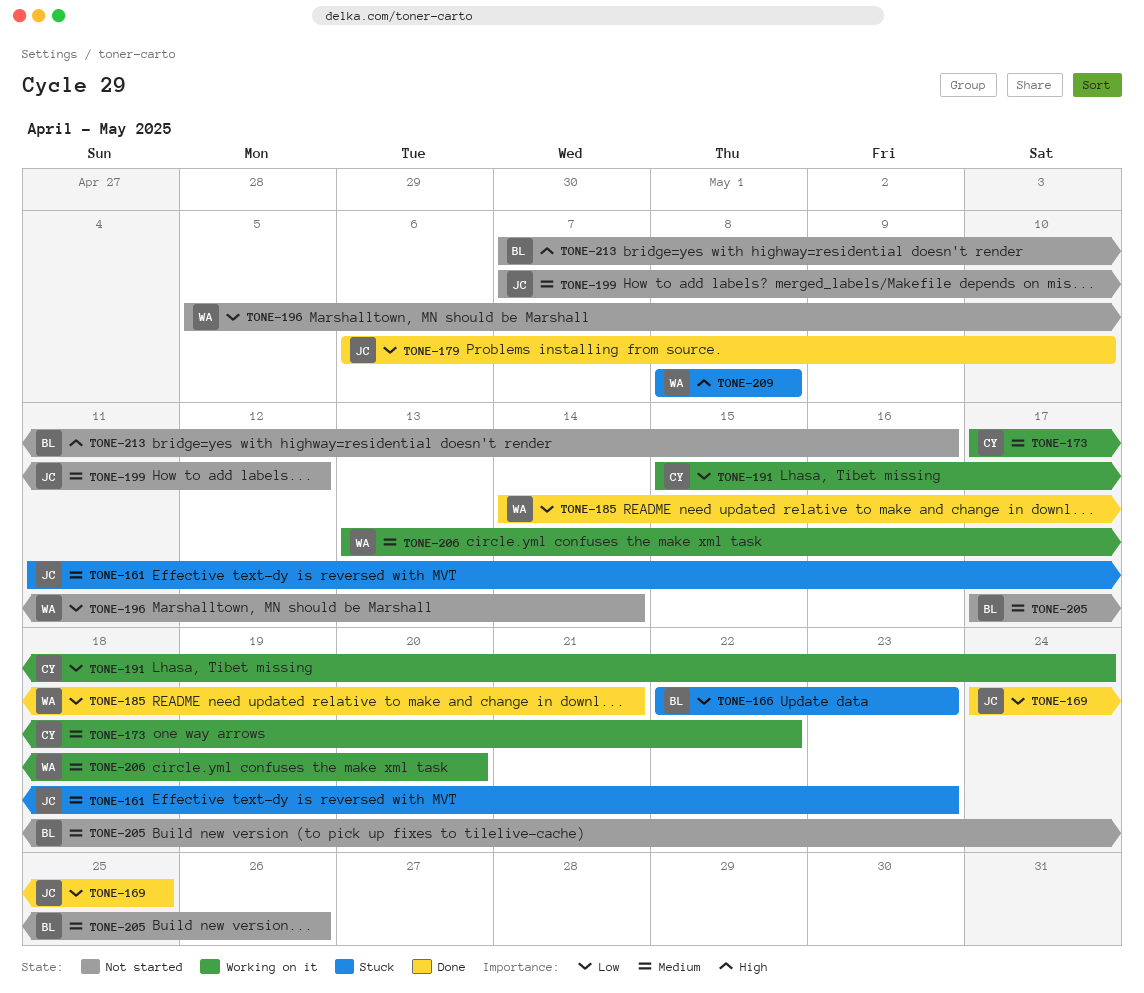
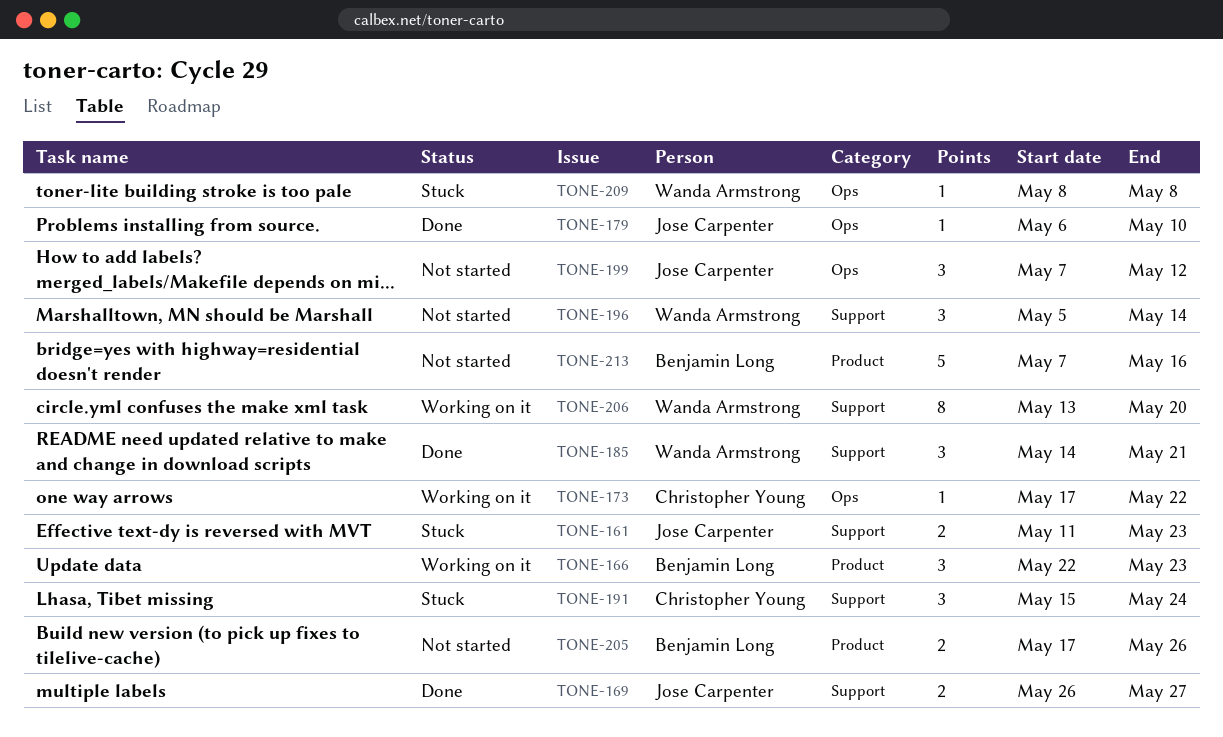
TONE-166, status: Stuck -> Working on it
TONE-169, start: May 24 -> May 26
TONE-169, due: May 25 -> May 27
TONE-191, status: Working on it -> Stuck

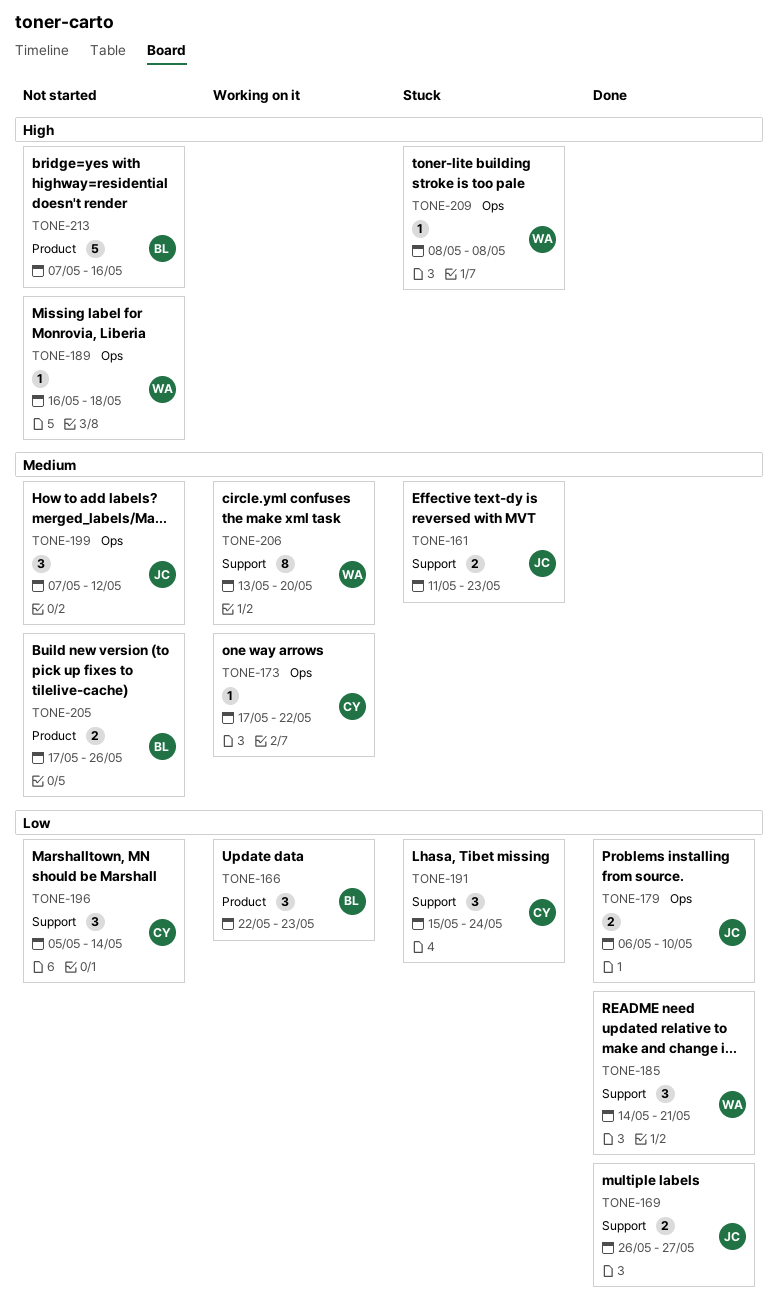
TONE-179, estimate: 1 -> 2
TONE-189: none -> present
TONE-196, owner: Wanda Armstrong -> Christopher Young

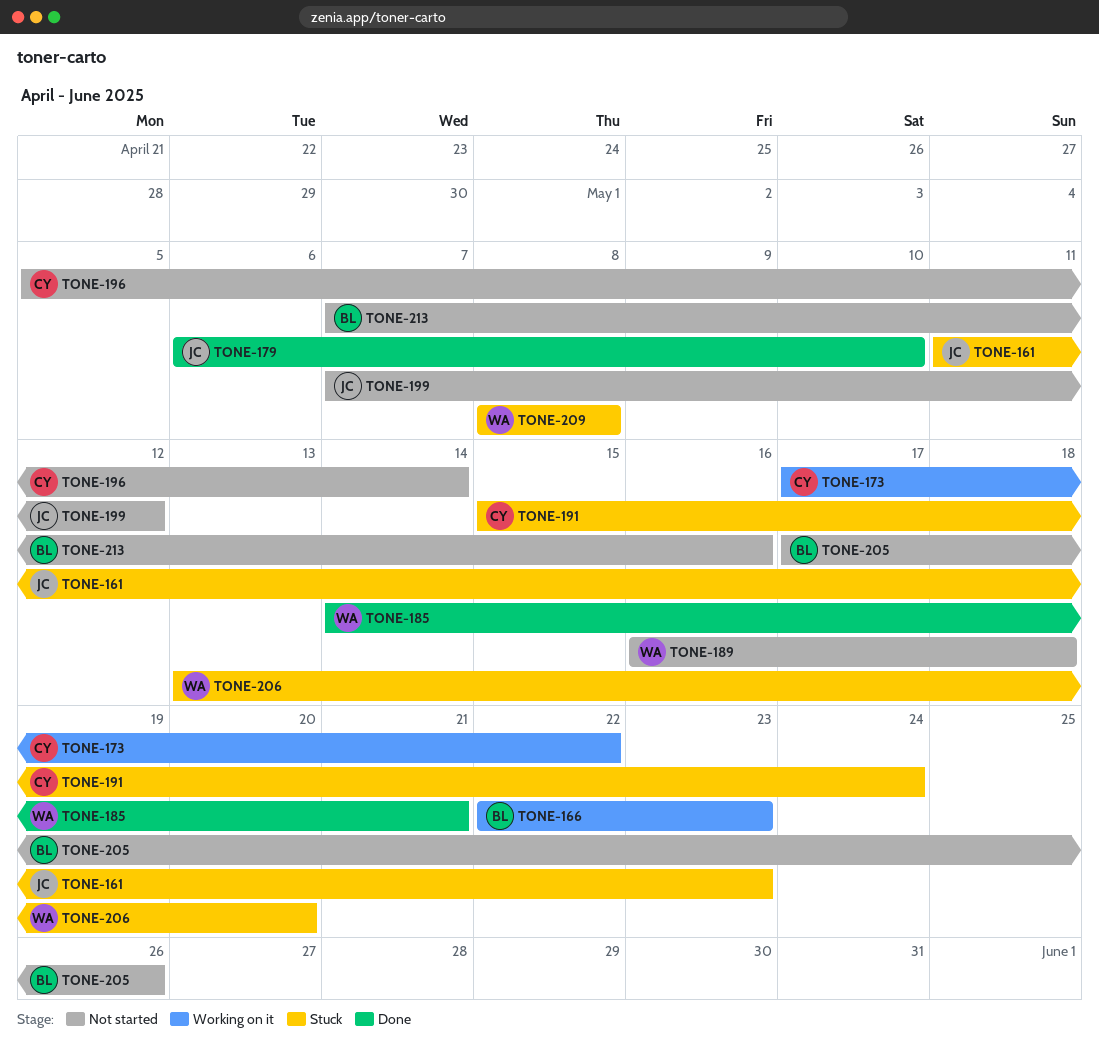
TONE-169: present -> none
TONE-206, status: Working on it -> Stuck

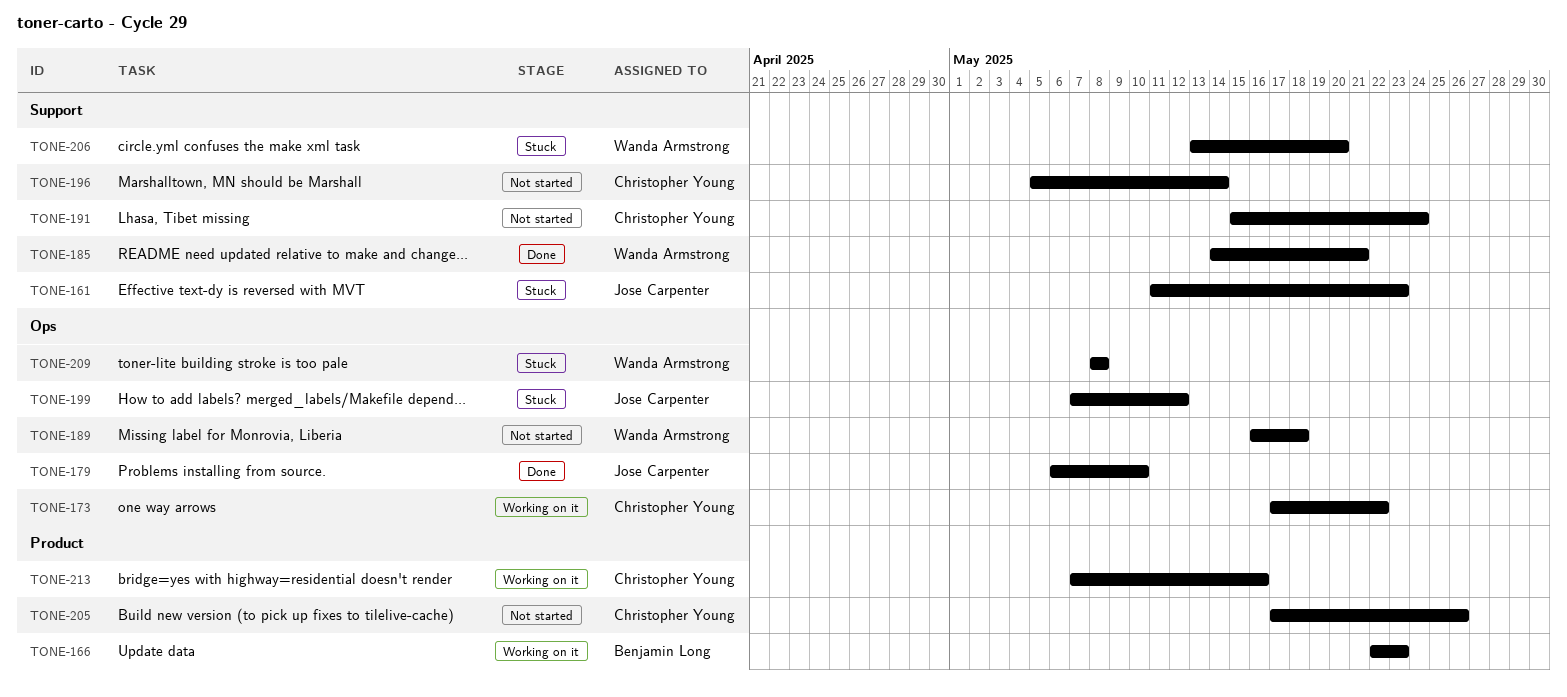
TONE-191, status: Stuck -> Not started
TONE-199, status: Not started -> Stuck
TONE-205, owner: Benjamin Long -> Christopher Young
TONE-213, status: Not started -> Working on it
TONE-213, owner: Benjamin Long -> Christopher Young

